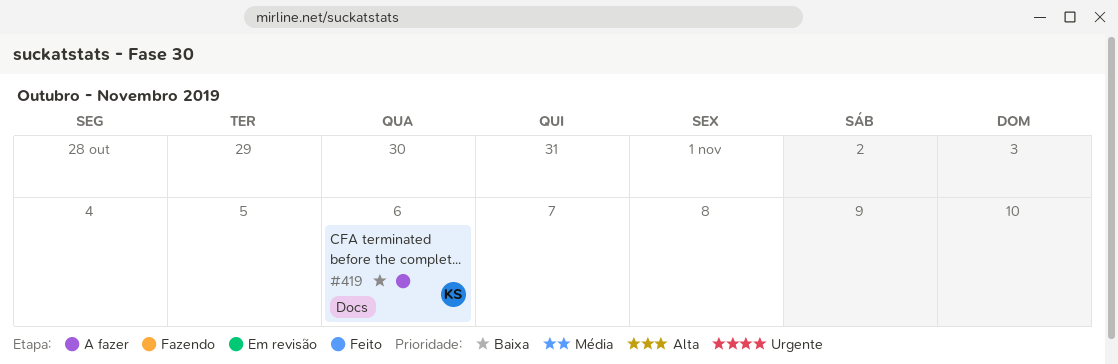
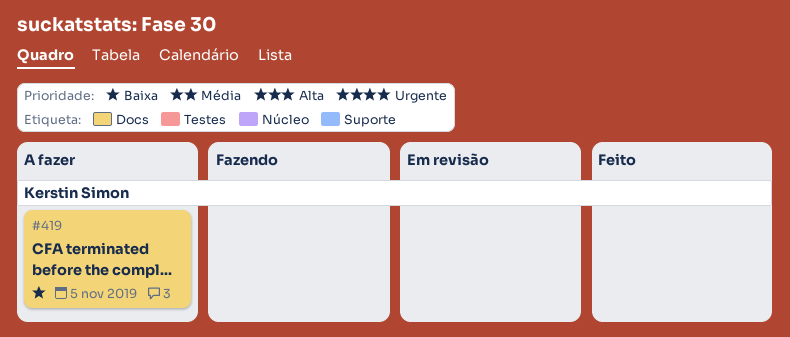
#419, due: Nov 6 -> Nov 5

